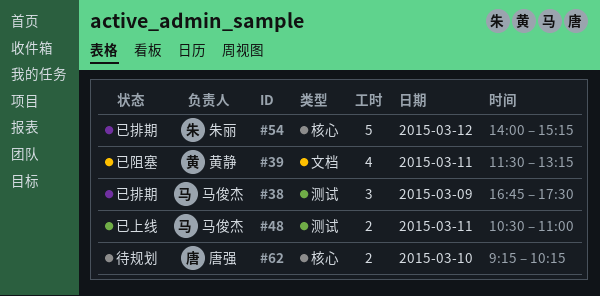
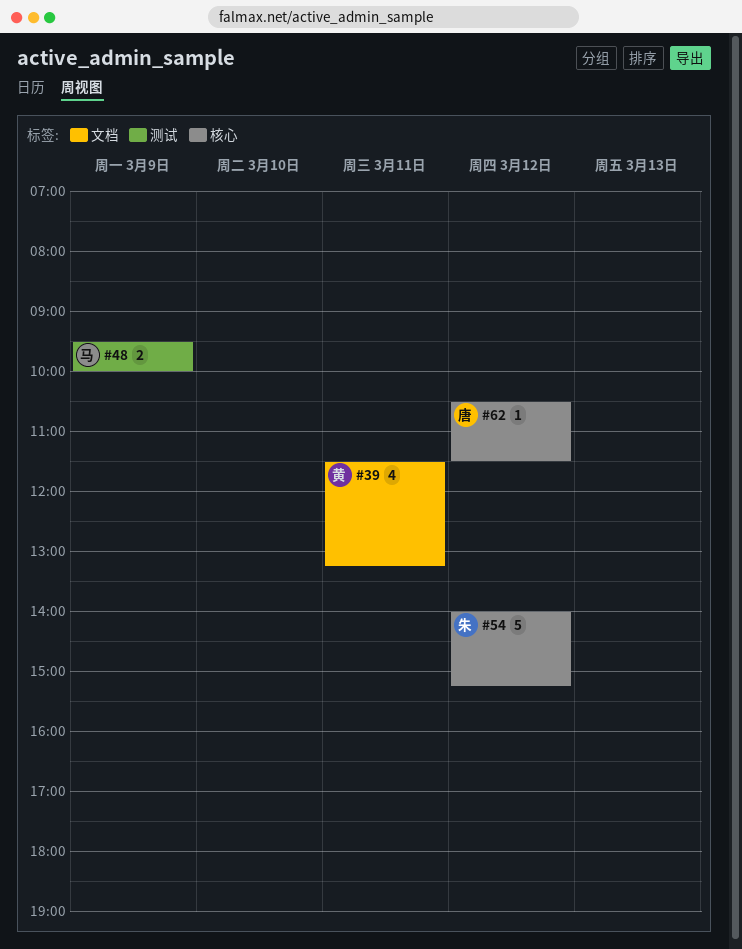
#38: present -> none
#48, day: Mar 11 -> Mar 9
#48, begins: 10:30 -> 09:30
#48, ends: 11:00 -> 10:00
#62, estimate: 2 -> 1
#62, day: Mar 10 -> Mar 12
#62, begins: 09:15 -> 10:30
#62, ends: 10:15 -> 11:30

